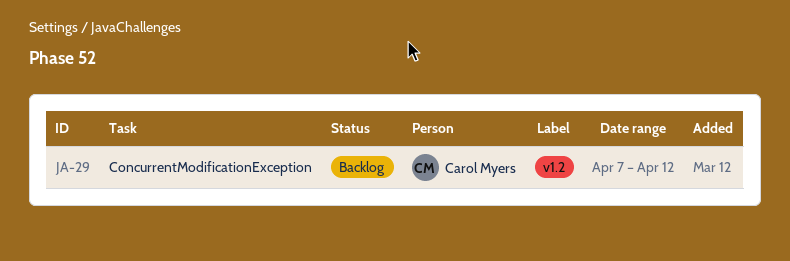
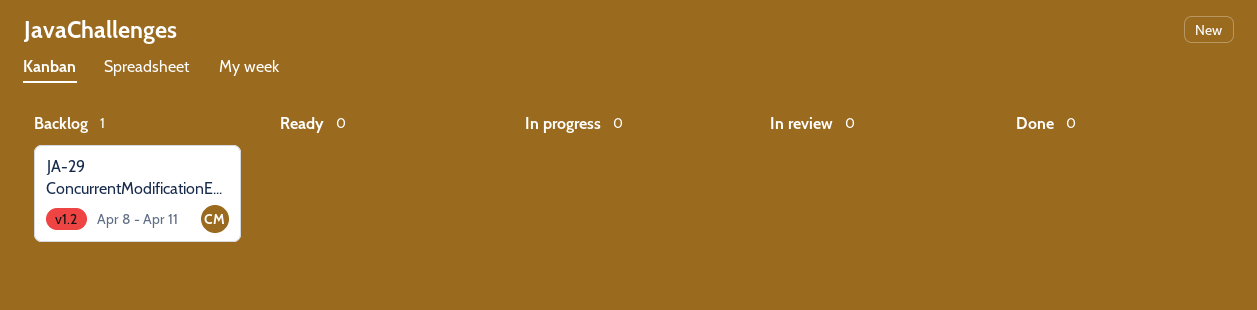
JA-29, start: Apr 7 -> Apr 8
JA-29, due: Apr 12 -> Apr 11

